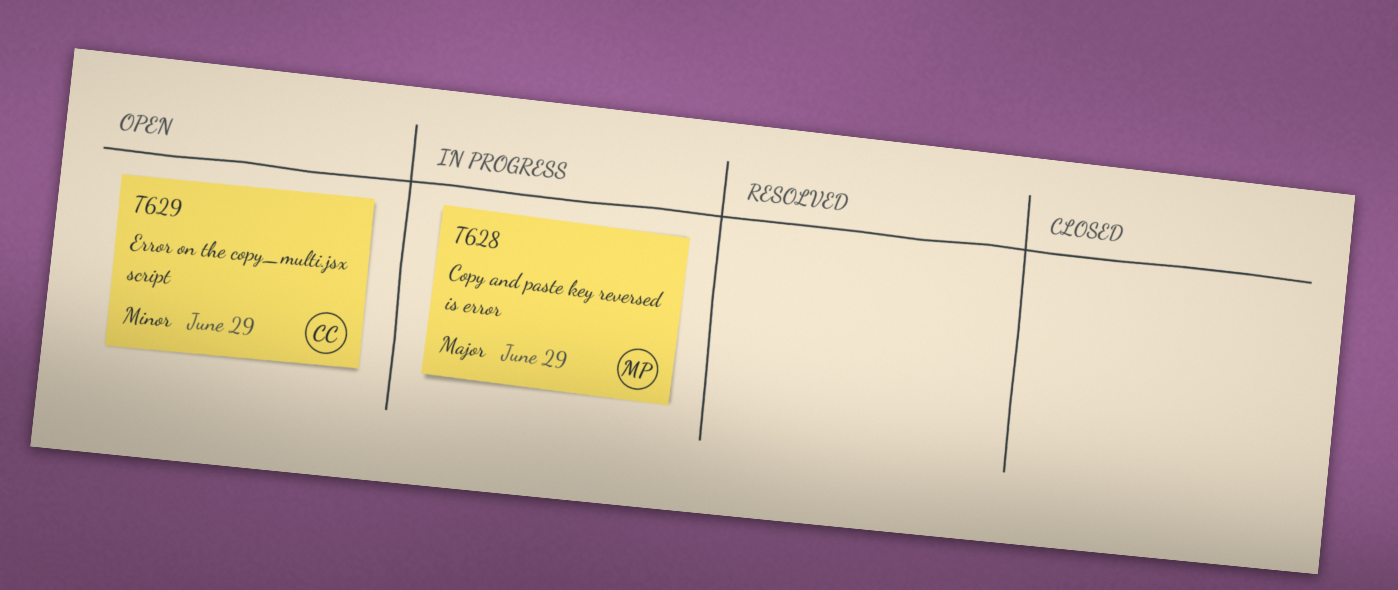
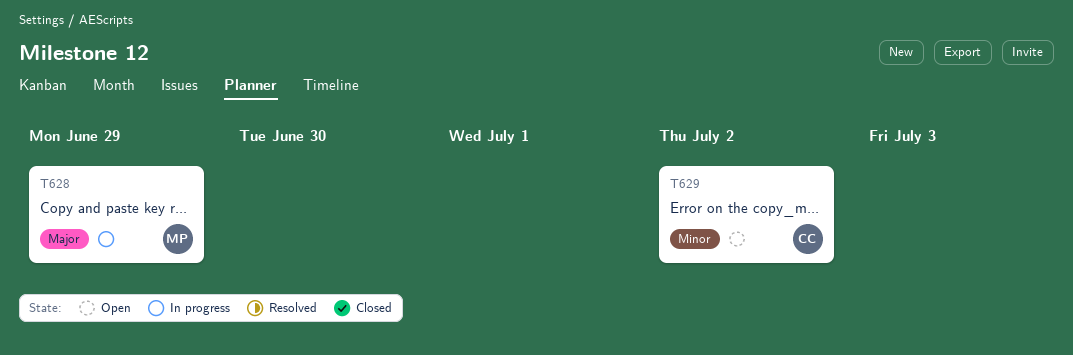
T629, due: Jun 29 -> Jul 2

